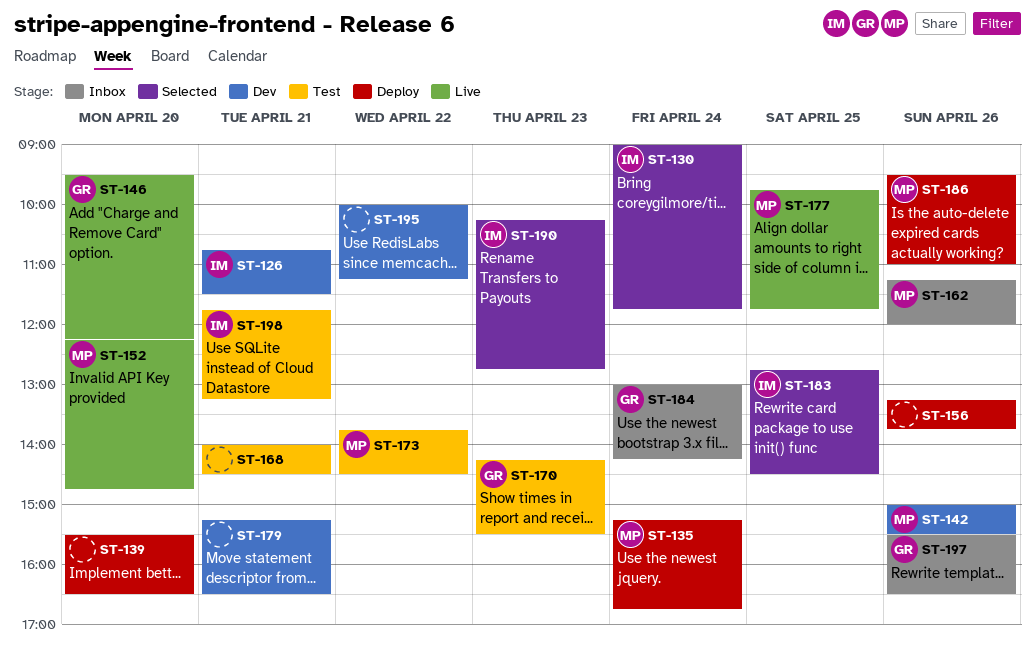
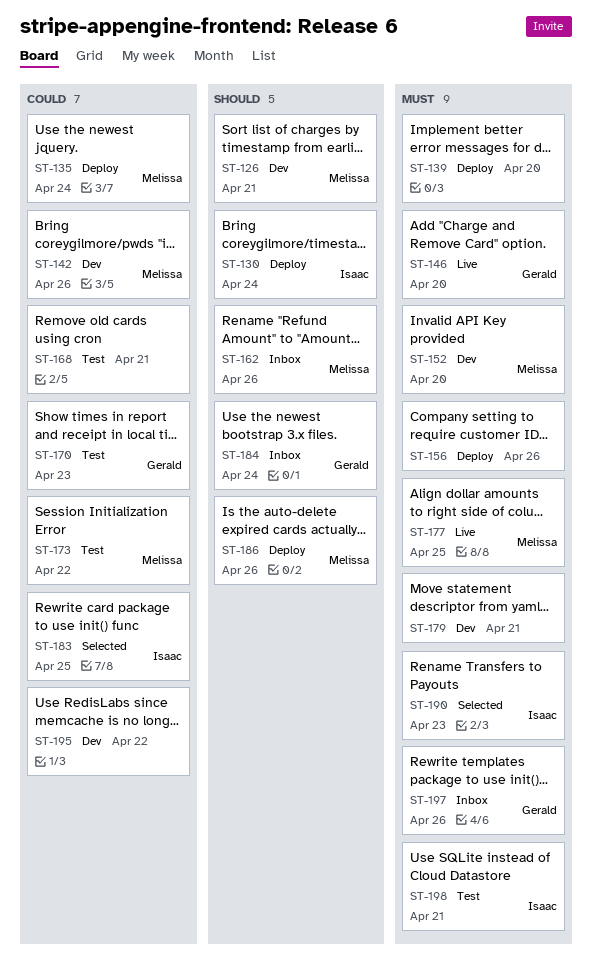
ST-126, owner: Isaac -> Melissa
ST-130, status: Selected -> Deploy
ST-152, status: Live -> Dev

